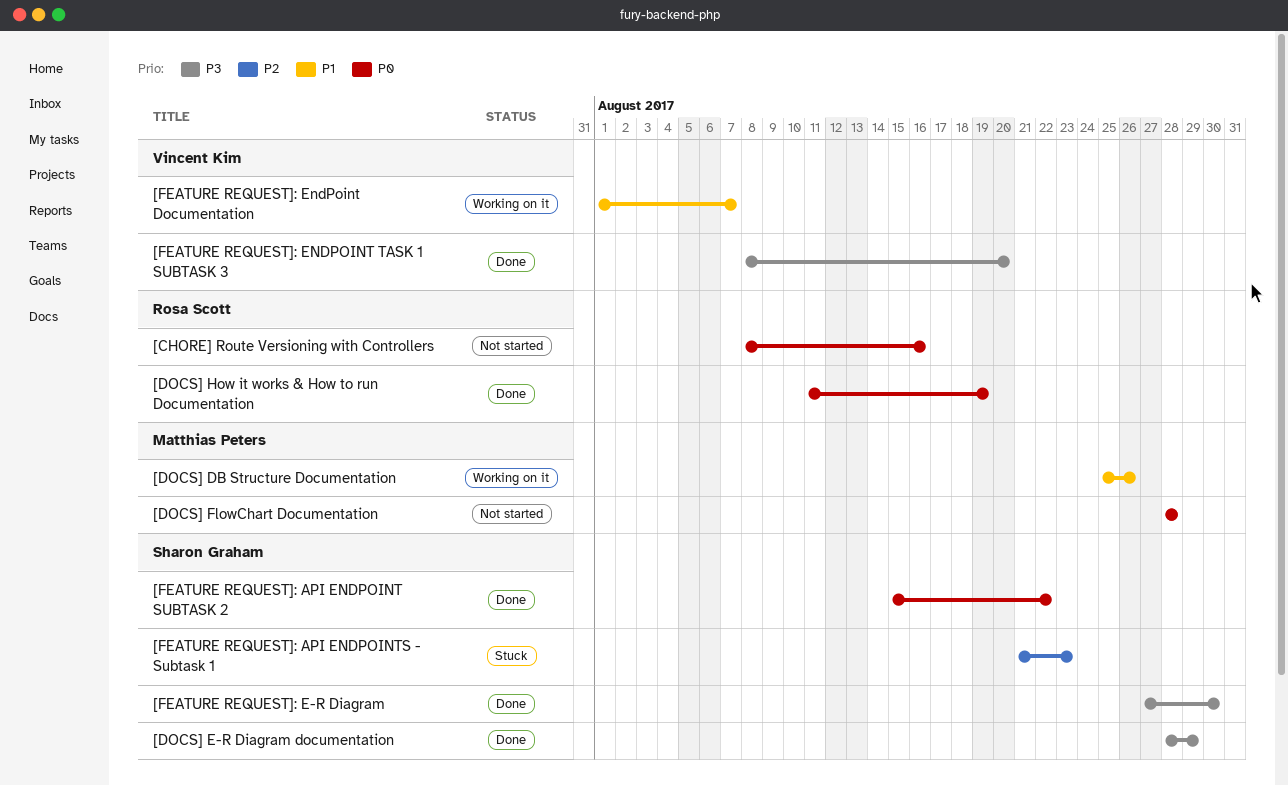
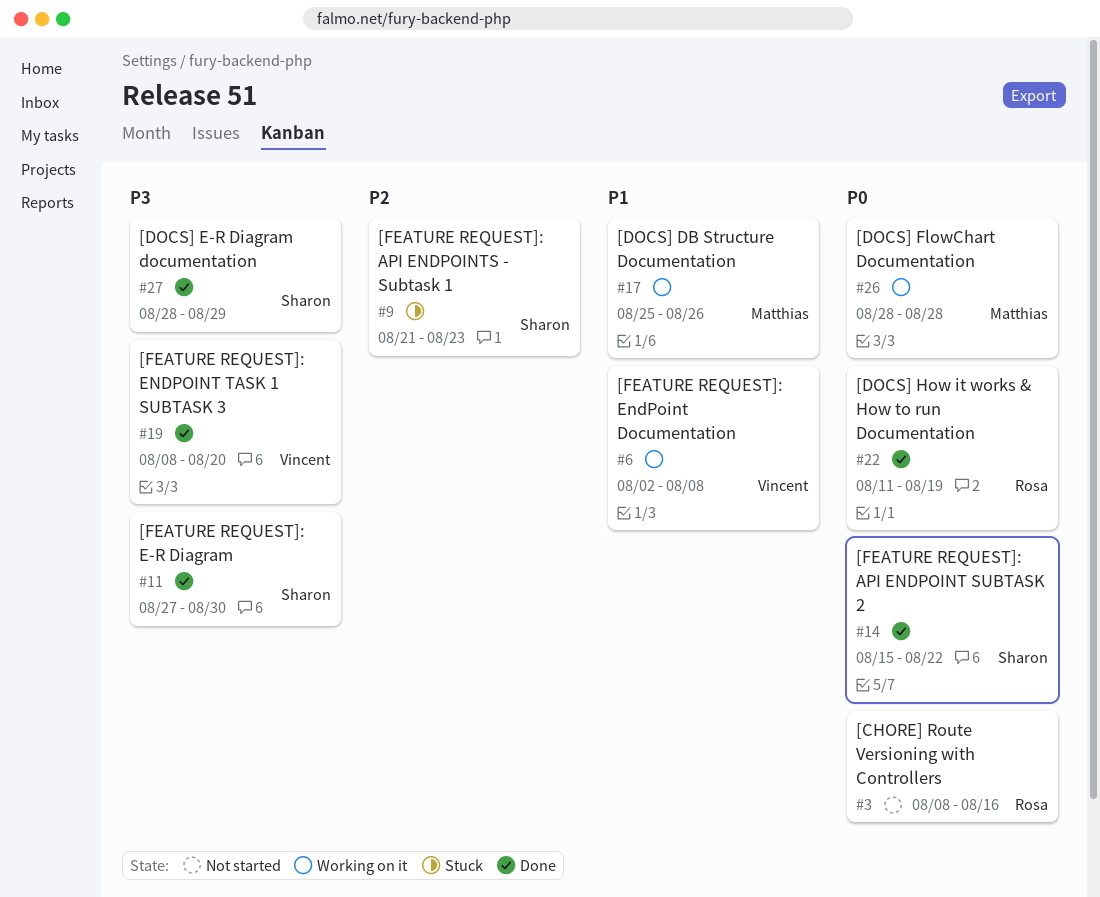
[DOCS] FlowChart Documentation, status: Not started -> Working on it
[FEATURE REQUEST]: EndPoint Documentation, start: Aug 1 -> Aug 2
[FEATURE REQUEST]: EndPoint Documentation, due: Aug 7 -> Aug 8

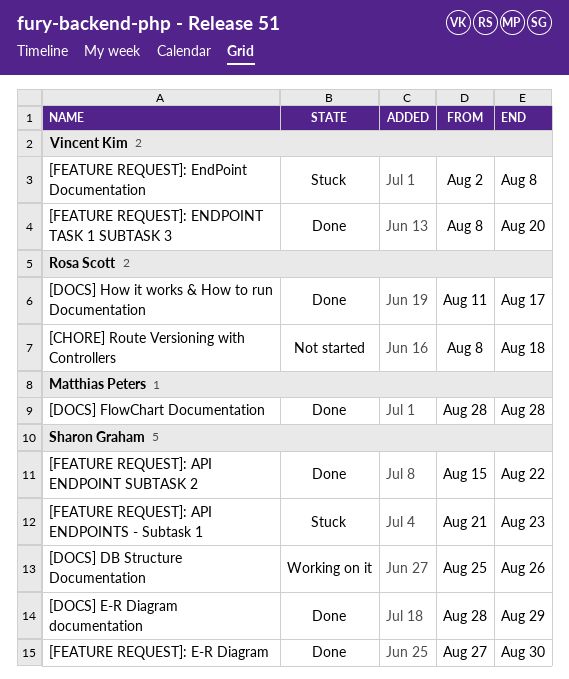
[CHORE] Route Versioning with Controllers, due: Aug 16 -> Aug 18
[DOCS] DB Structure Documentation, owner: Matthias Peters -> Sharon Graham
[DOCS] FlowChart Documentation, status: Working on it -> Done
[DOCS] How it works & How to run Documentation, due: Aug 19 -> Aug 17
[FEATURE REQUEST]: EndPoint Documentation, status: Working on it -> Stuck

